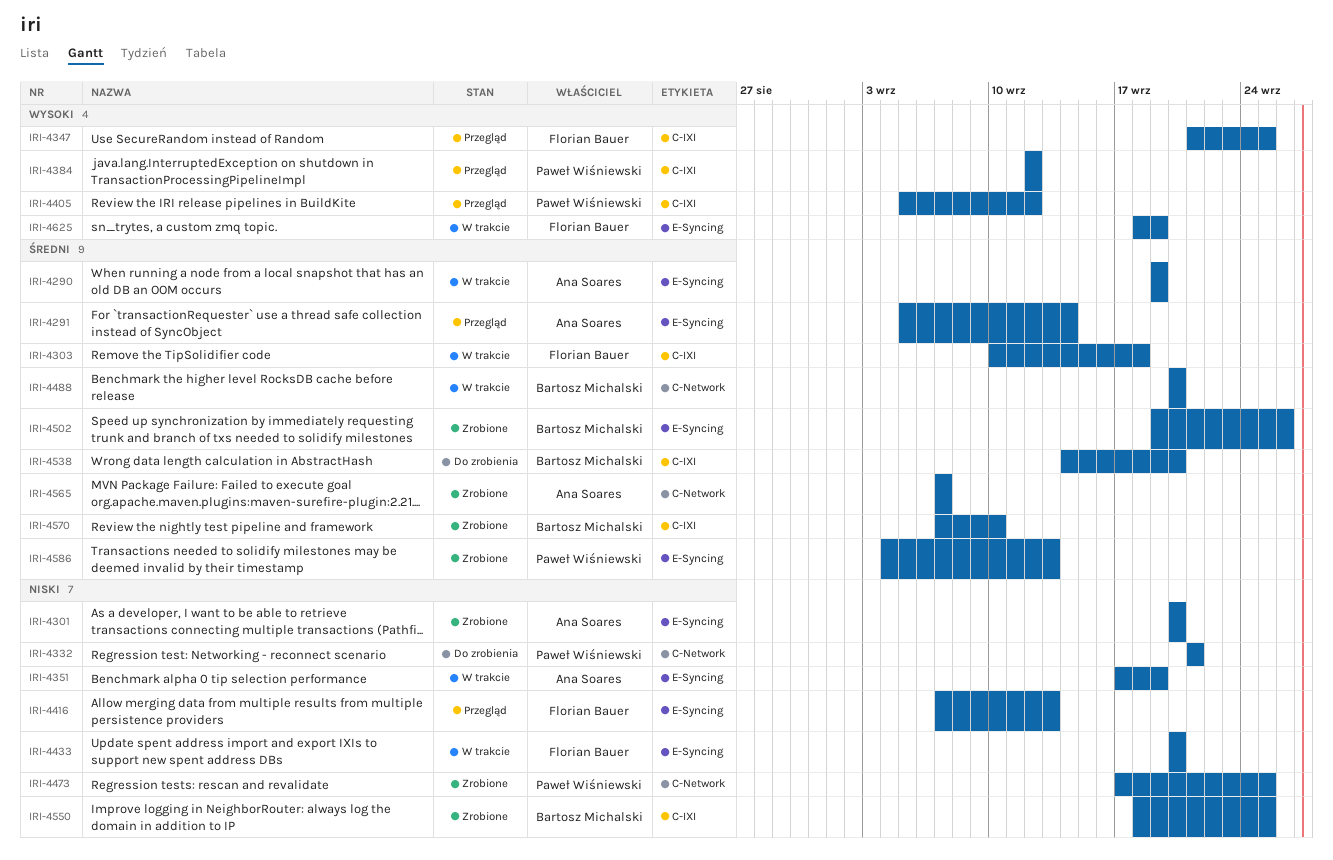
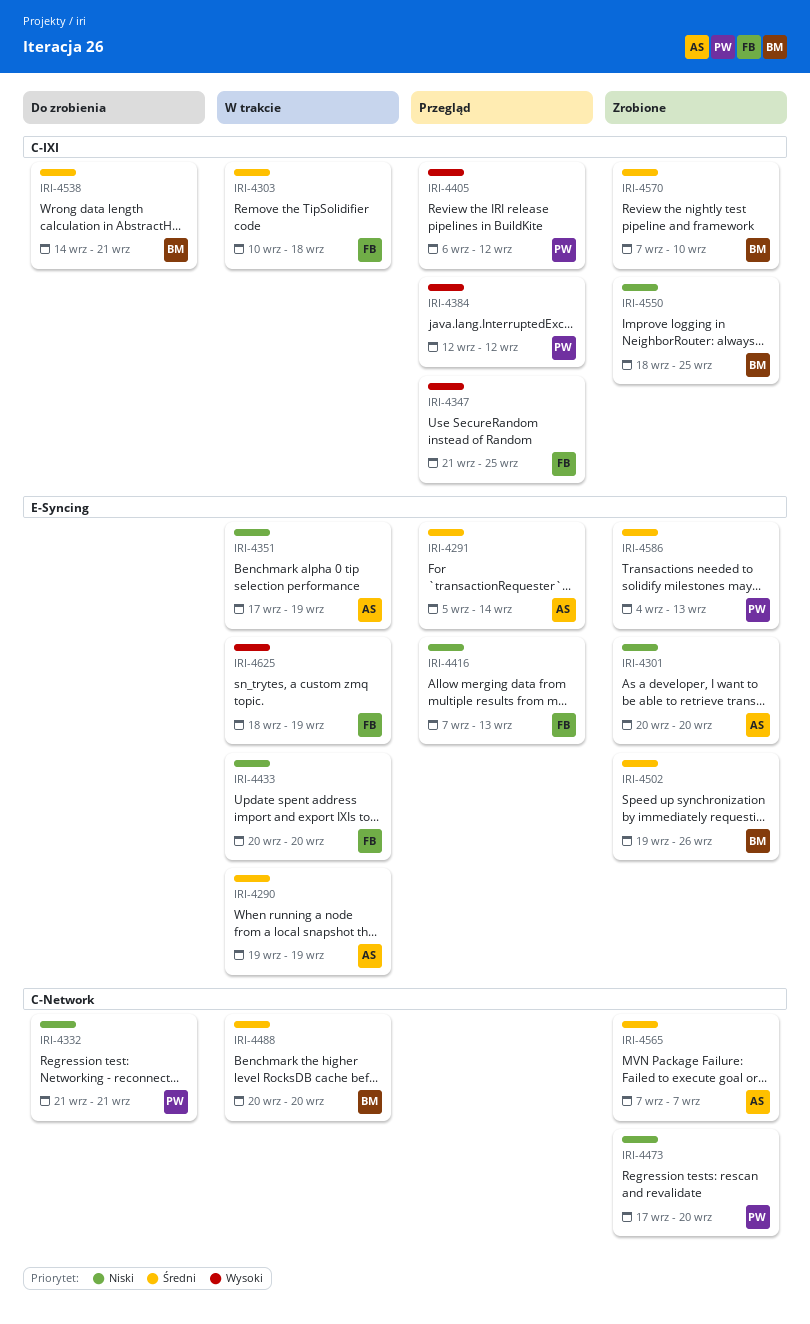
IRI-4405, start: Sep 5 -> Sep 6
IRI-4473, due: Sep 25 -> Sep 20
IRI-4538, due: Sep 20 -> Sep 21

